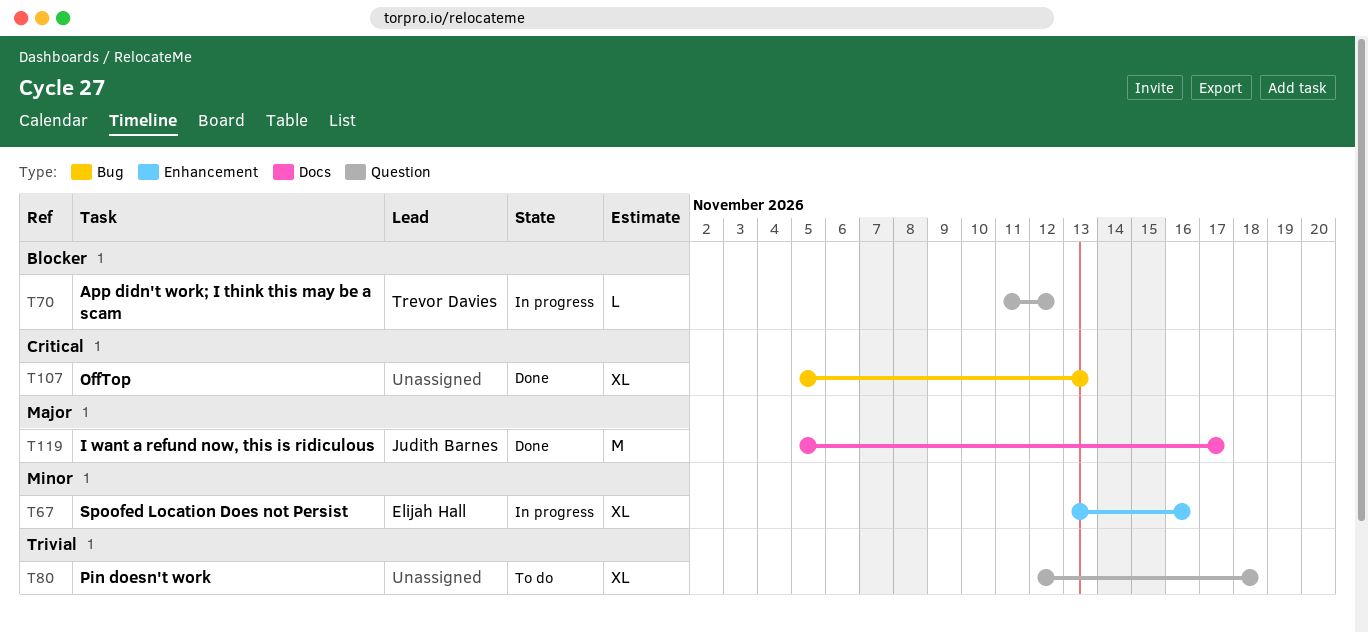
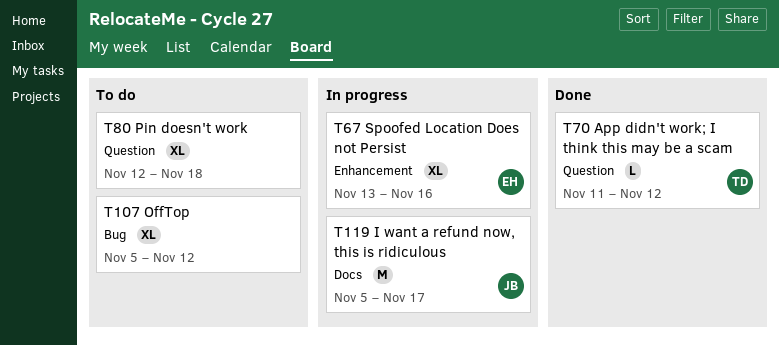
T70, status: In progress -> Done
T107, status: Done -> To do
T107, due: Nov 13 -> Nov 12
T119, status: Done -> In progress

